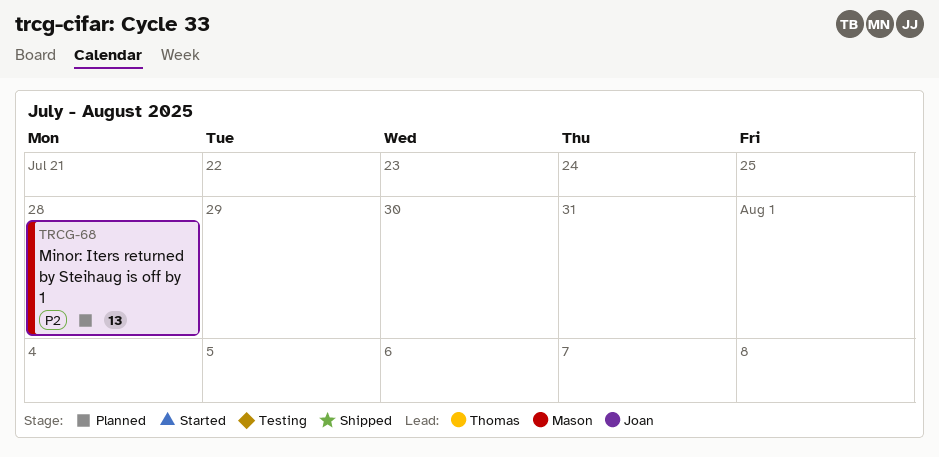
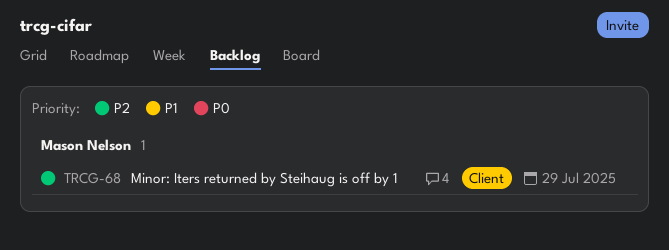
TRCG-68, due: Jul 28 -> Jul 29

